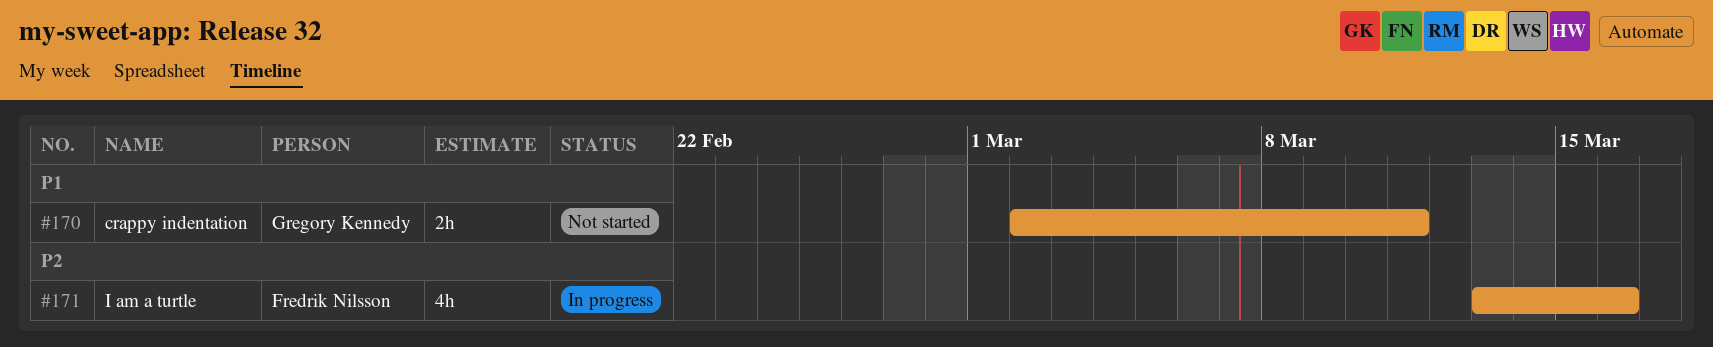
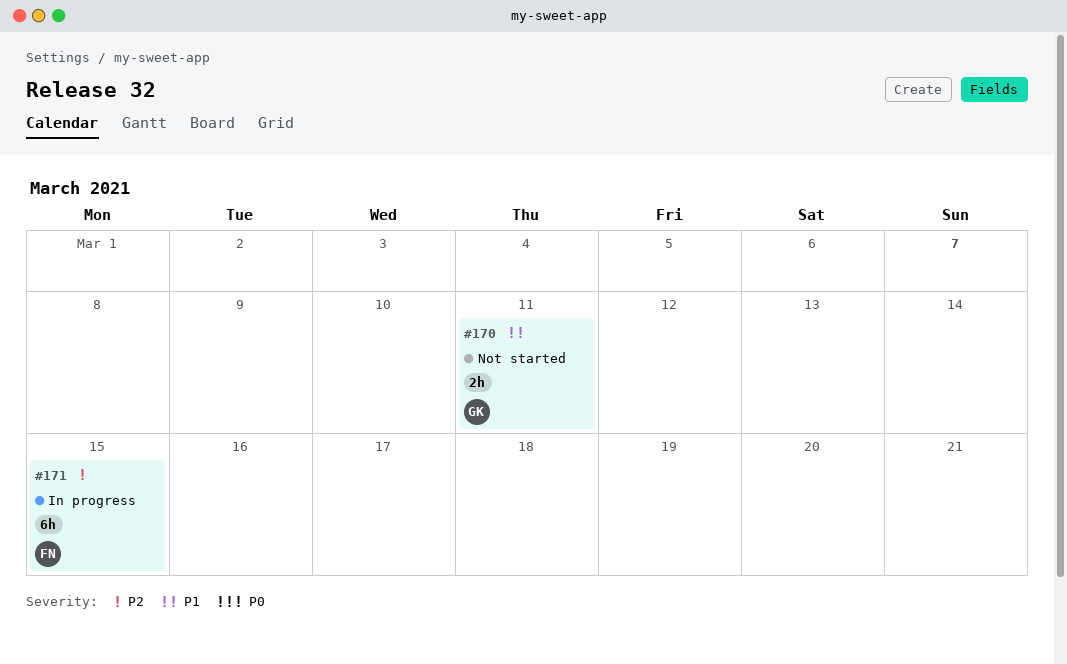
#171, estimate: 4h -> 6h
#171, due: Mar 16 -> Mar 15

